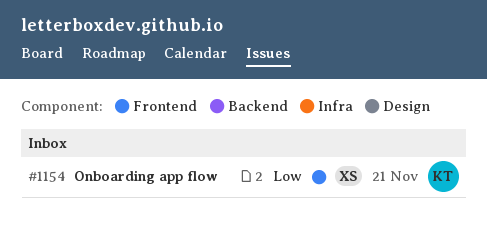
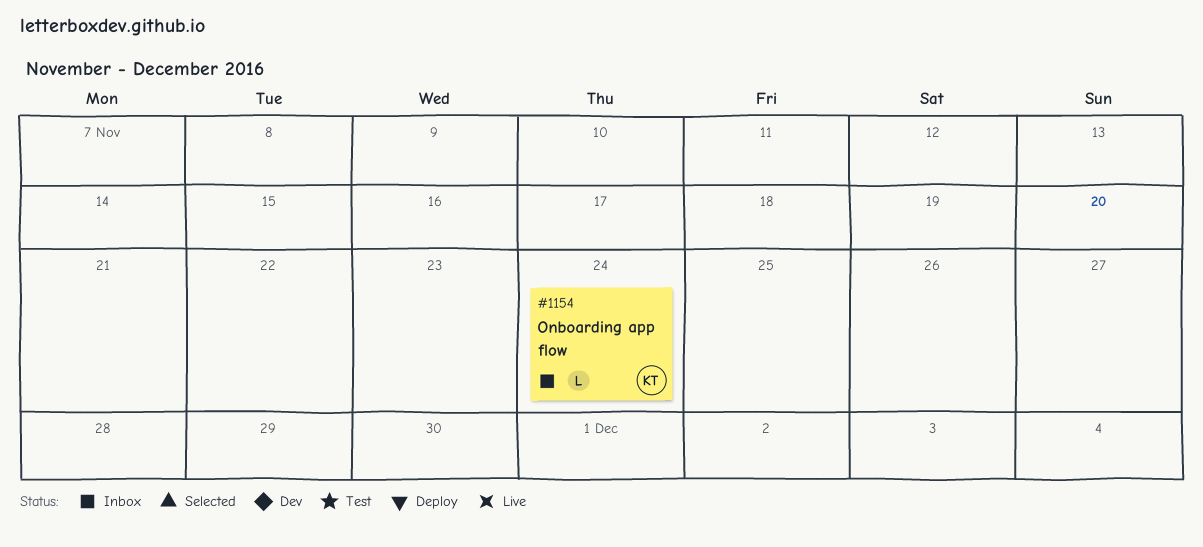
#1154, estimate: XS -> L
#1154, due: Nov 21 -> Nov 24

